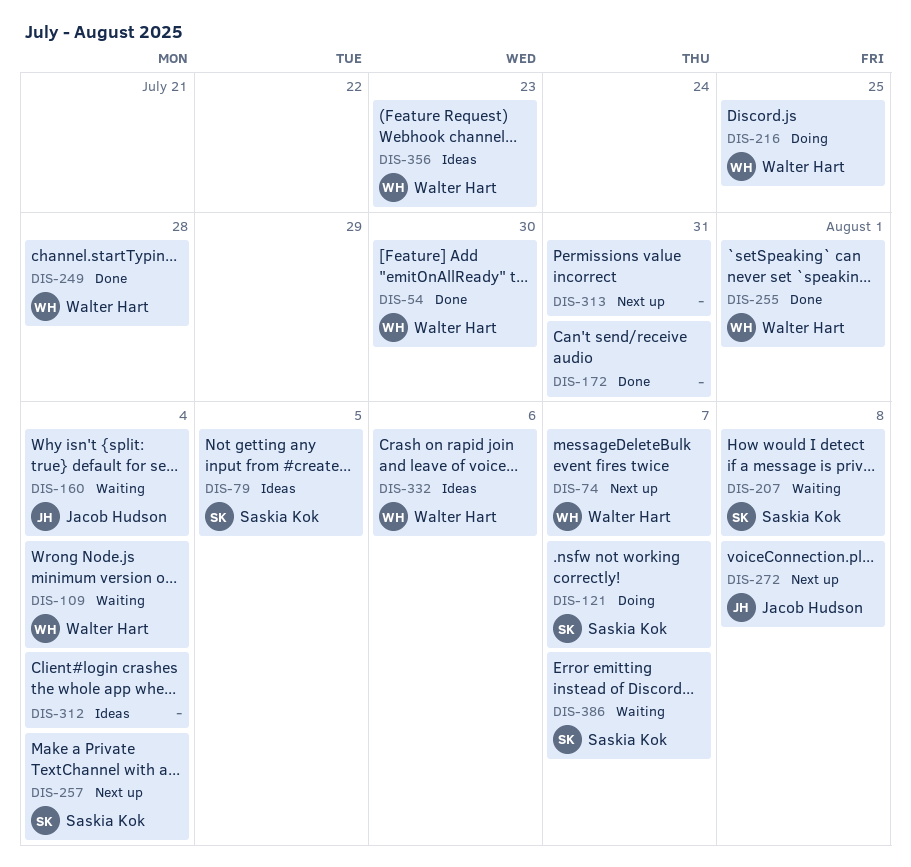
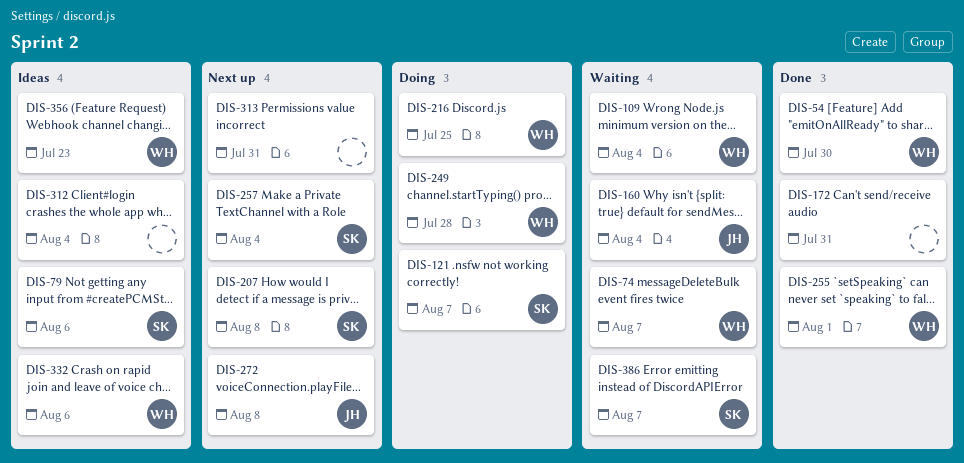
DIS-74, status: Next up -> Waiting
DIS-79, due: Aug 5 -> Aug 6
DIS-207, status: Waiting -> Next up
DIS-249, status: Done -> Doing

